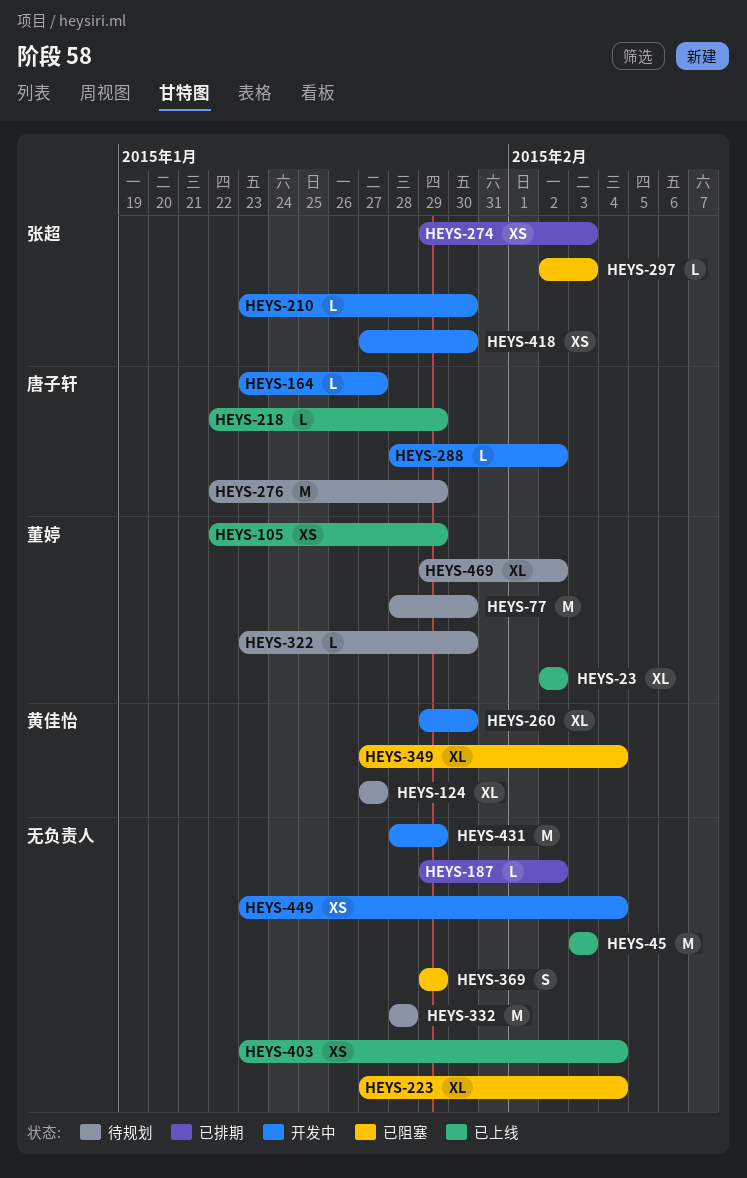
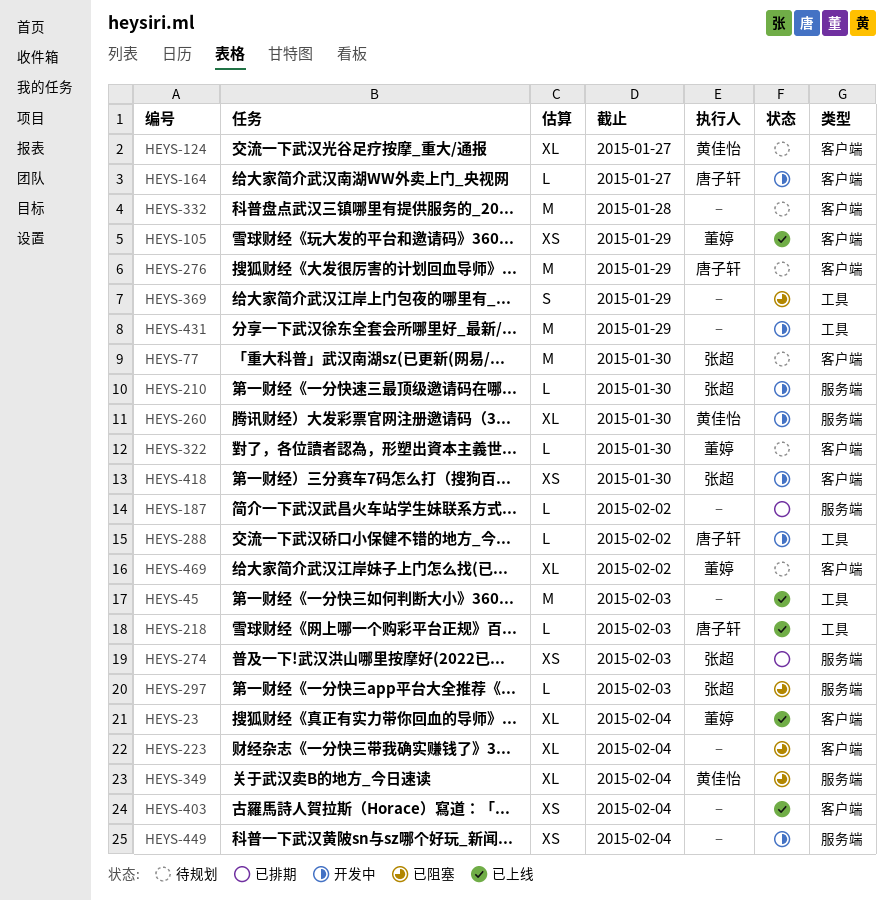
HEYS-23, due: Feb 2 -> Feb 4
HEYS-77, owner: 董婷 -> 张超
HEYS-218, due: Jan 29 -> Feb 3

